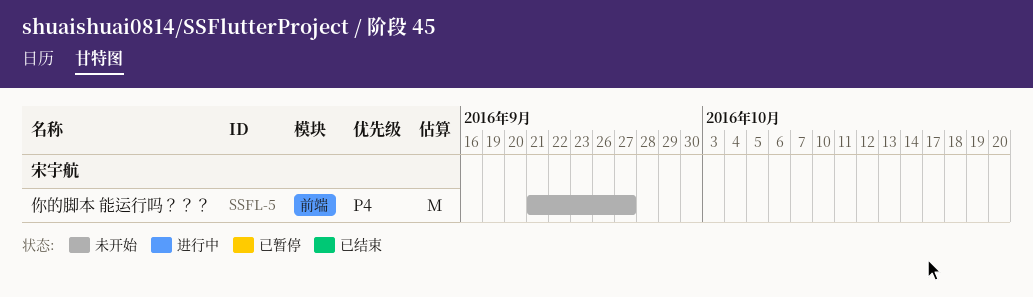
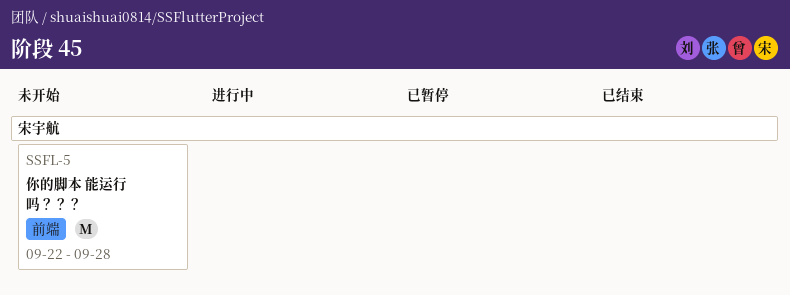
SSFL-5, start: Sep 21 -> Sep 22
SSFL-5, due: Sep 27 -> Sep 28

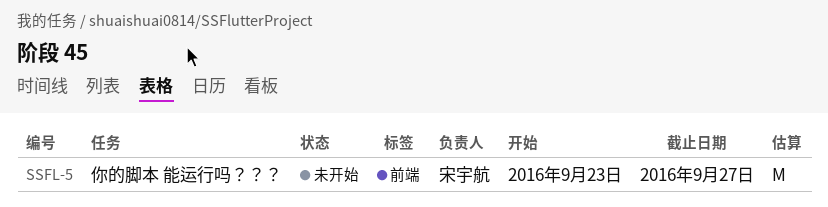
SSFL-5, start: Sep 22 -> Sep 23
SSFL-5, due: Sep 28 -> Sep 27

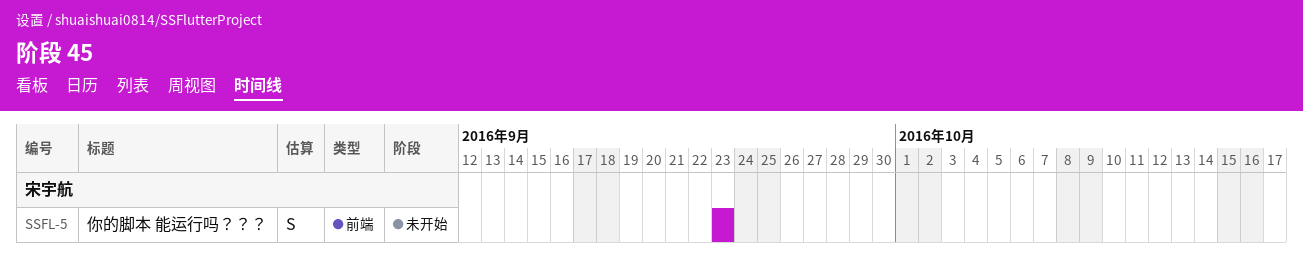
SSFL-5, estimate: M -> S
SSFL-5, due: Sep 27 -> Sep 23

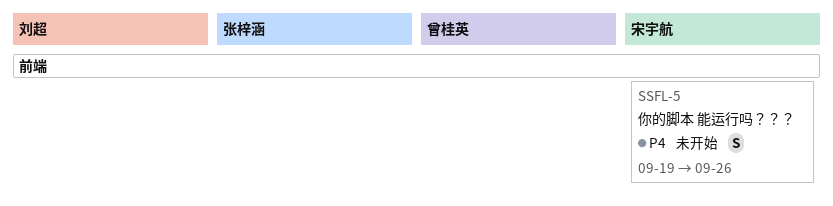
SSFL-5, start: Sep 23 -> Sep 19
SSFL-5, due: Sep 23 -> Sep 26

